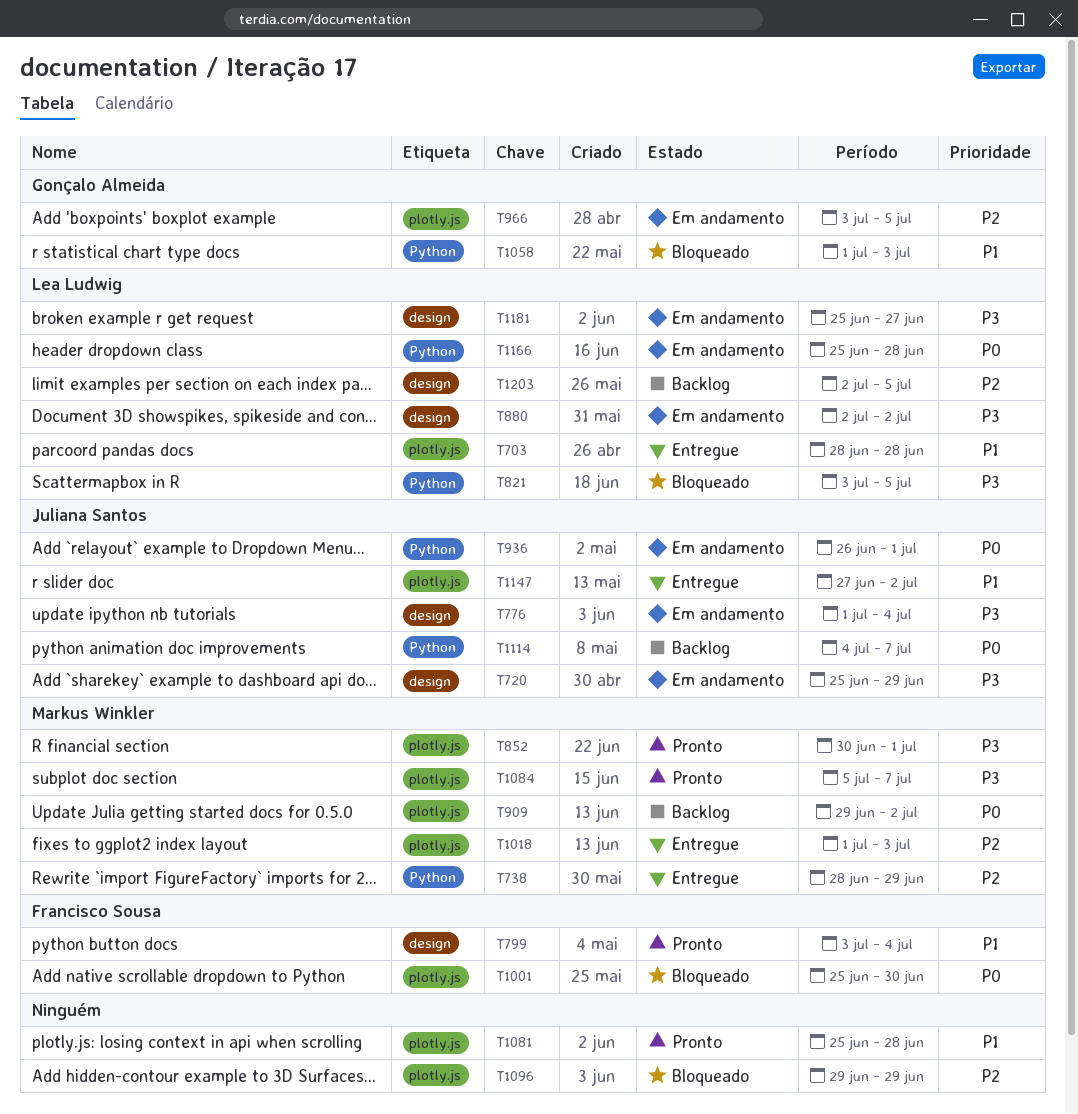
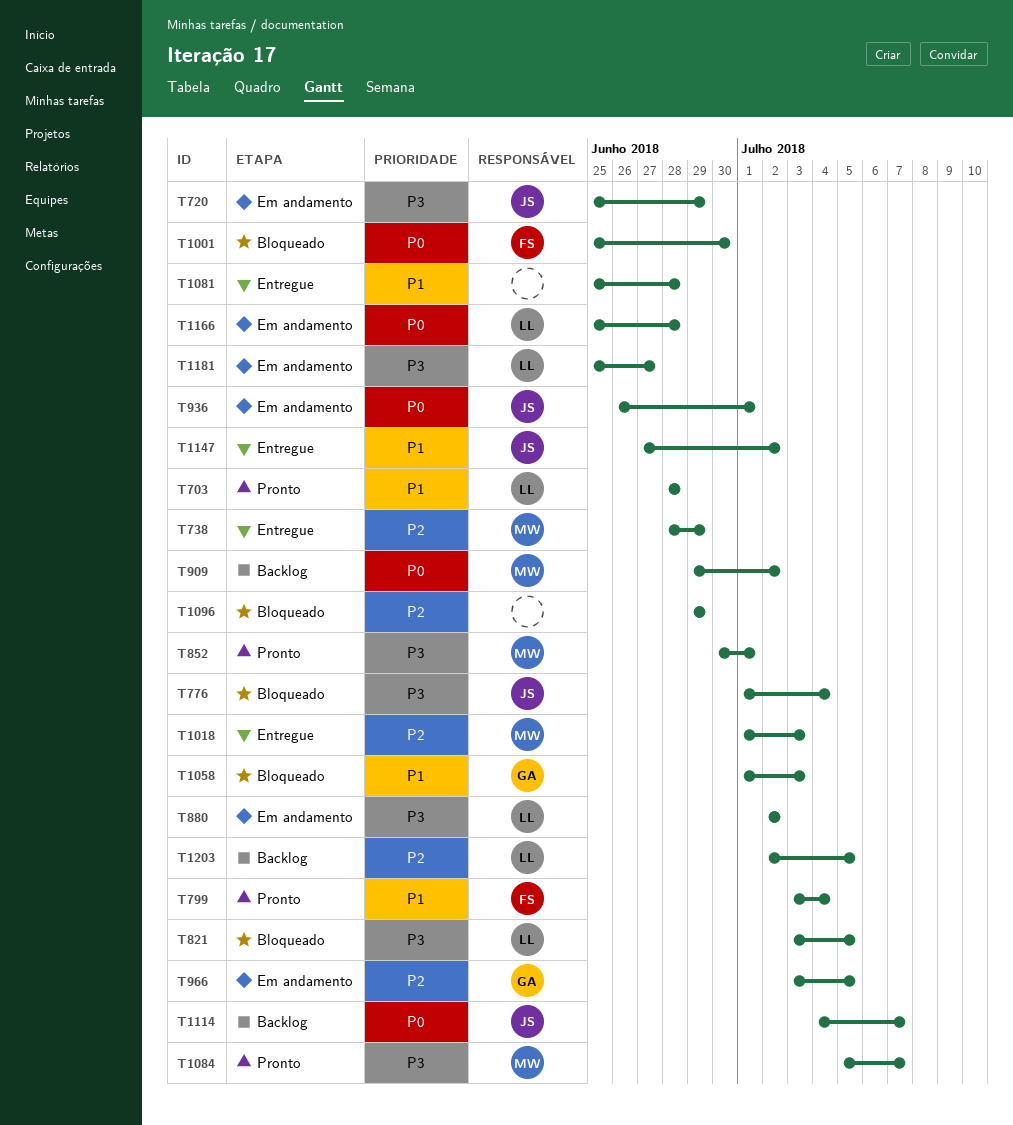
T703, status: Entregue -> Pronto
T776, status: Em andamento -> Bloqueado
T1081, status: Pronto -> Entregue

